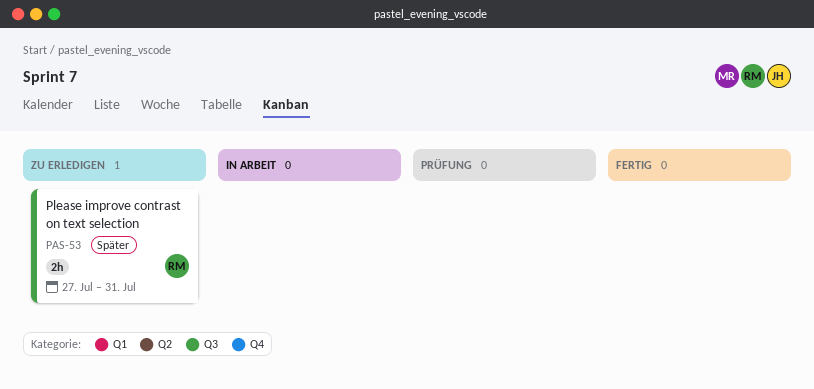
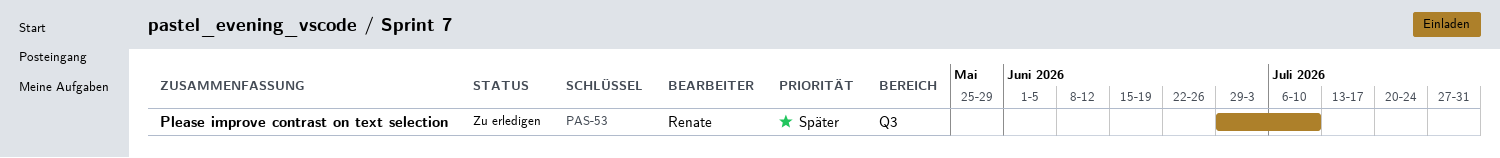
PAS-53, start: Jul 27 -> Jun 29
PAS-53, due: Jul 31 -> Jul 10

